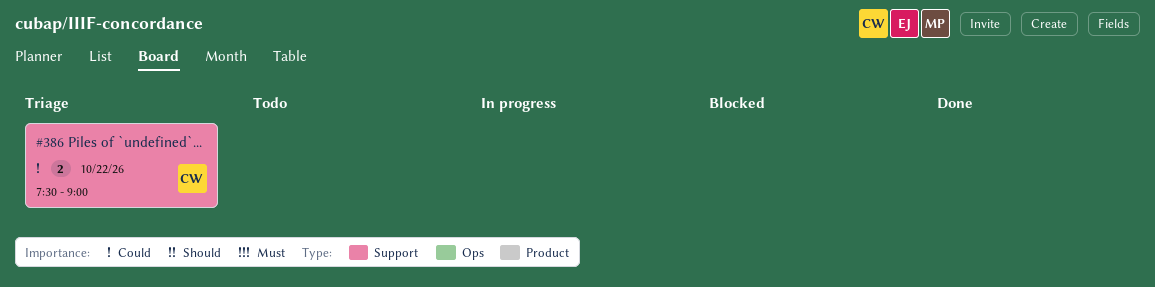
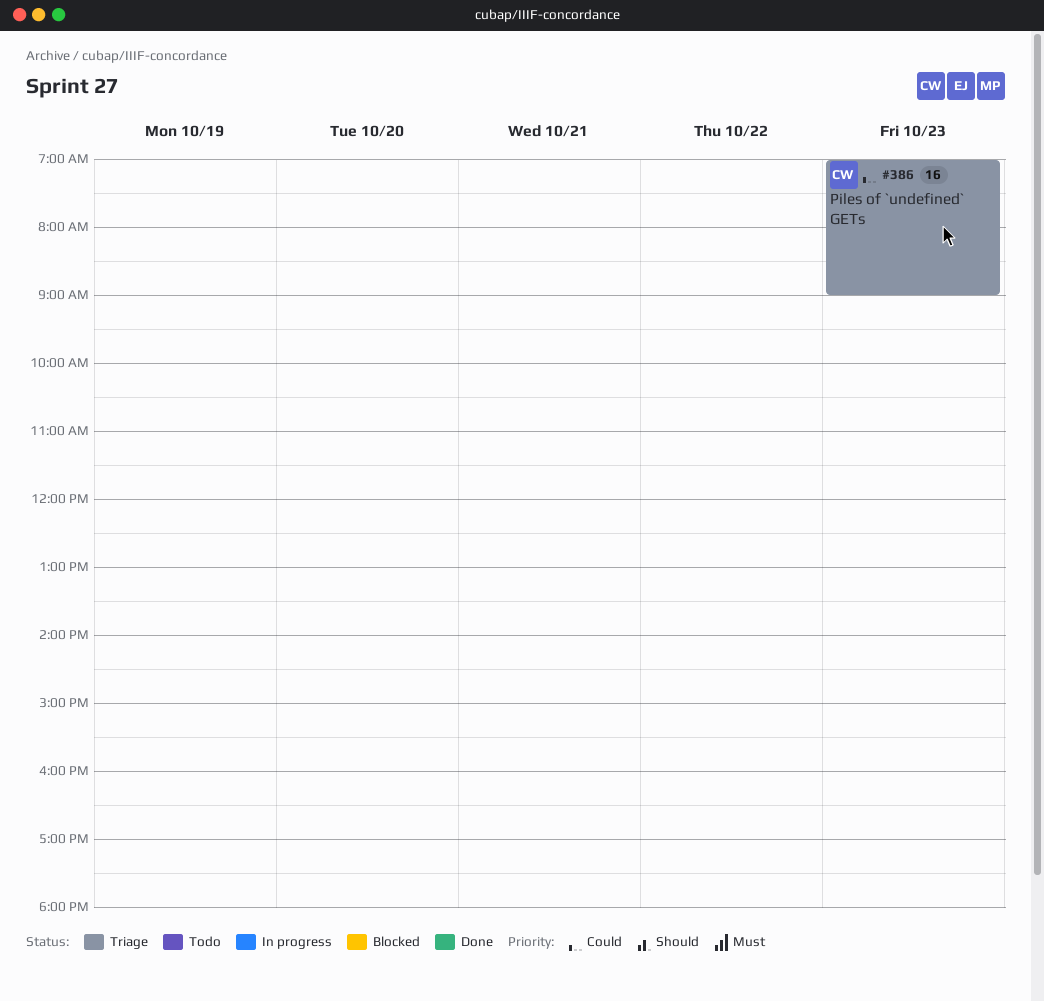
#386, estimate: 2 -> 16
#386, day: Oct 22 -> Oct 23
#386, begins: 07:30 -> 07:00

